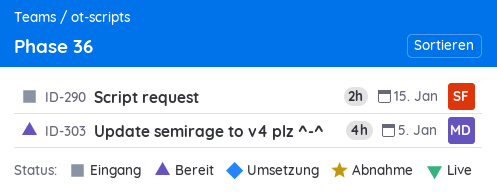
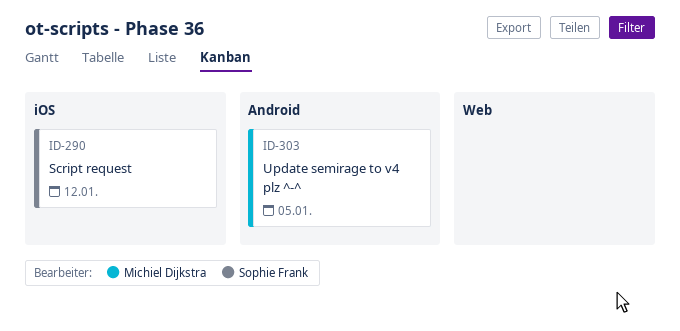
ID-290, due: Jan 15 -> Jan 12

